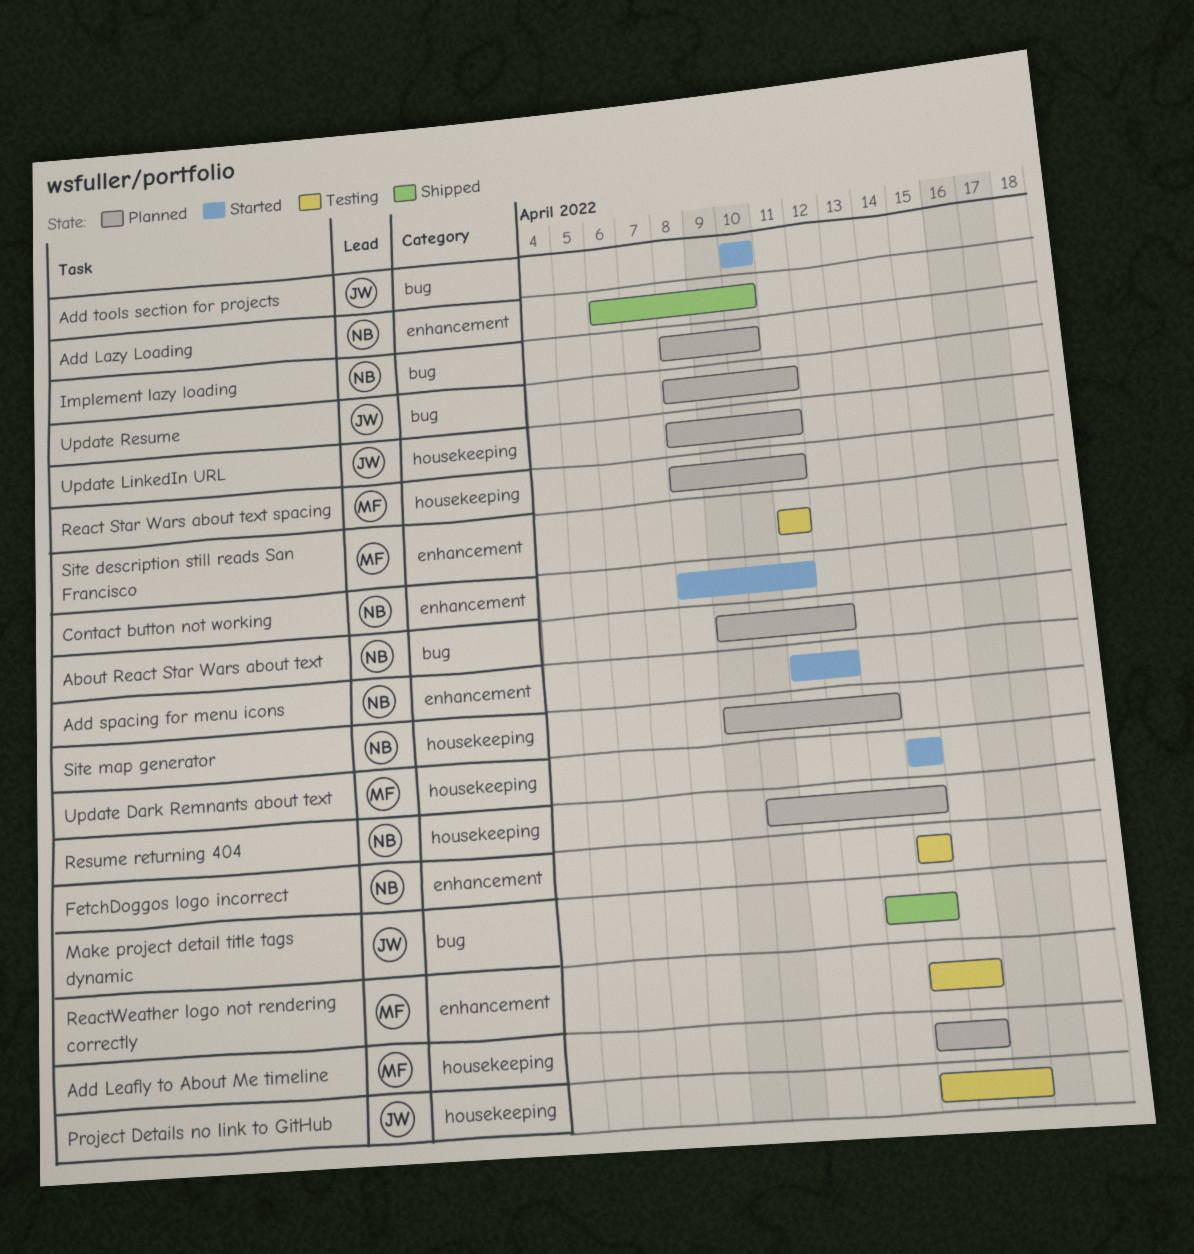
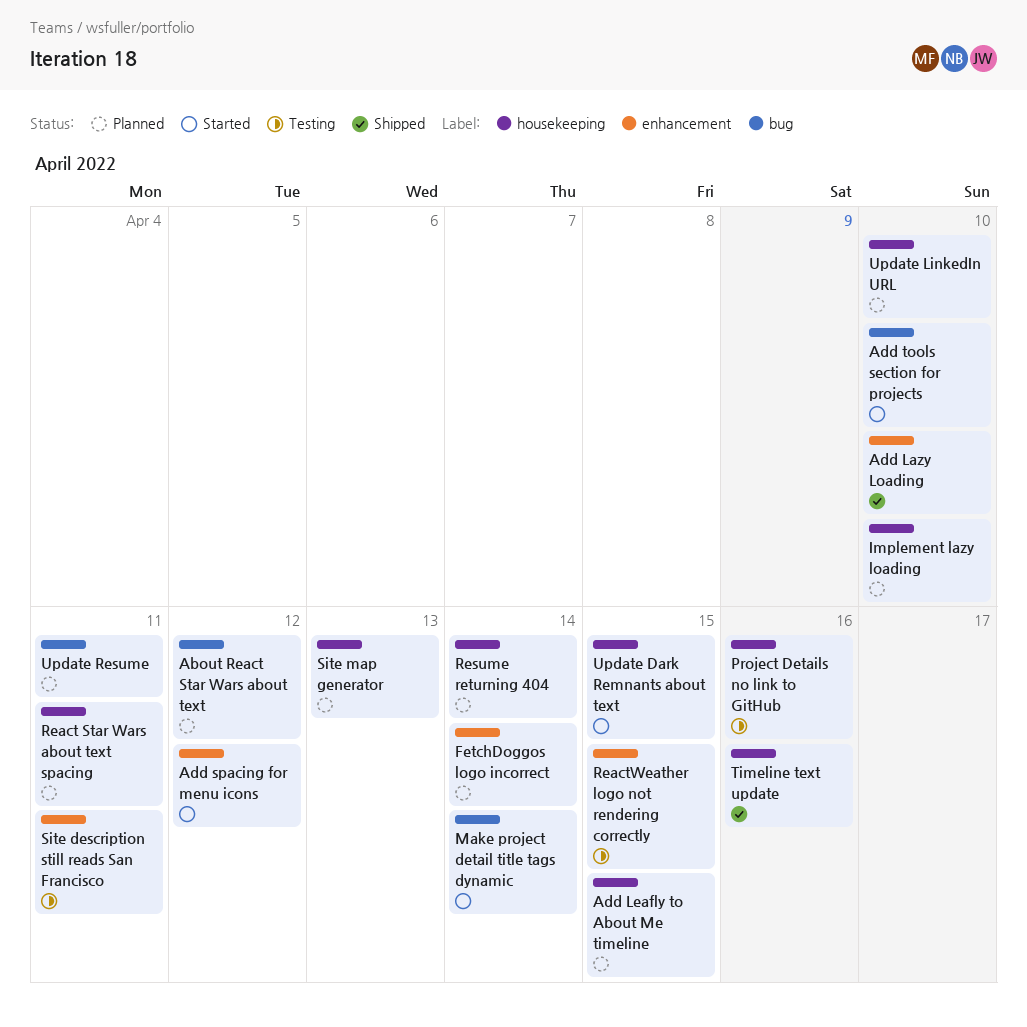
Contact button not working: present -> none
FetchDoggos logo incorrect, status: Testing -> Planned
Implement lazy loading, label: bug -> housekeeping
Make project detail title tags dynamic, status: Shipped -> Started
Timeline text update: none -> present
Update Dark Remnants about text, due: Apr 14 -> Apr 15
Update LinkedIn URL, due: Apr 11 -> Apr 10

